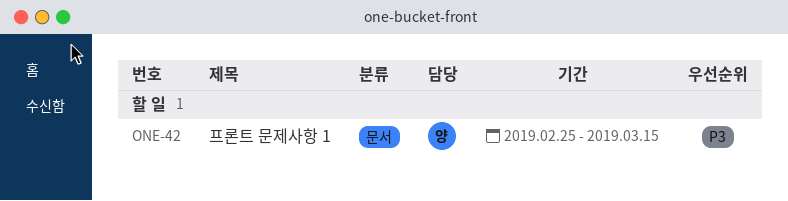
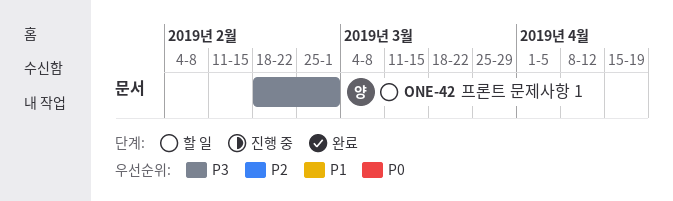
ONE-42, start: Feb 25 -> Feb 18
ONE-42, due: Mar 15 -> Mar 1

